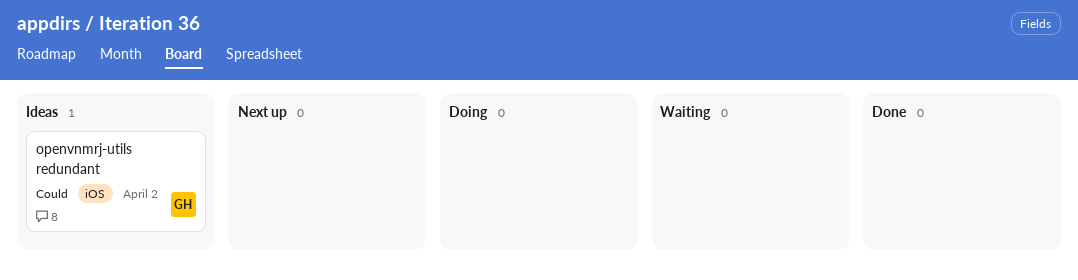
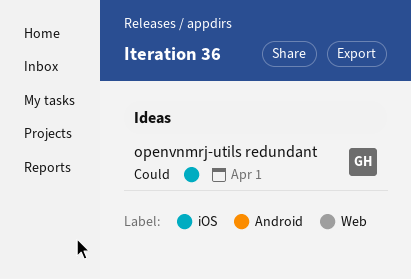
openvnmrj-utils redundant, due: Apr 2 -> Apr 1

